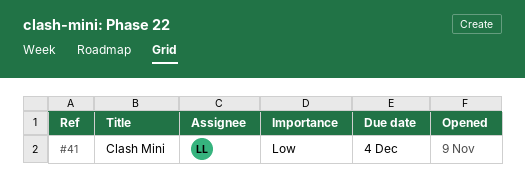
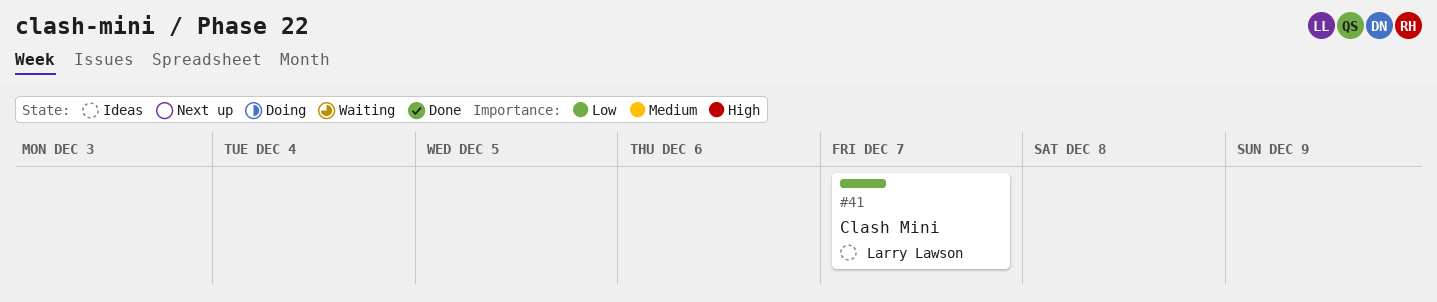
#41, due: Dec 4 -> Dec 7

